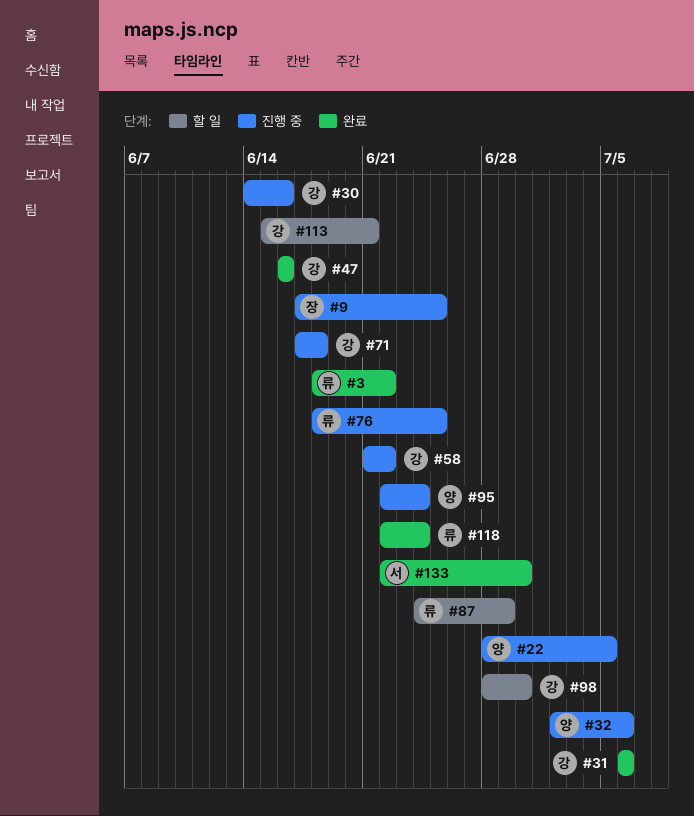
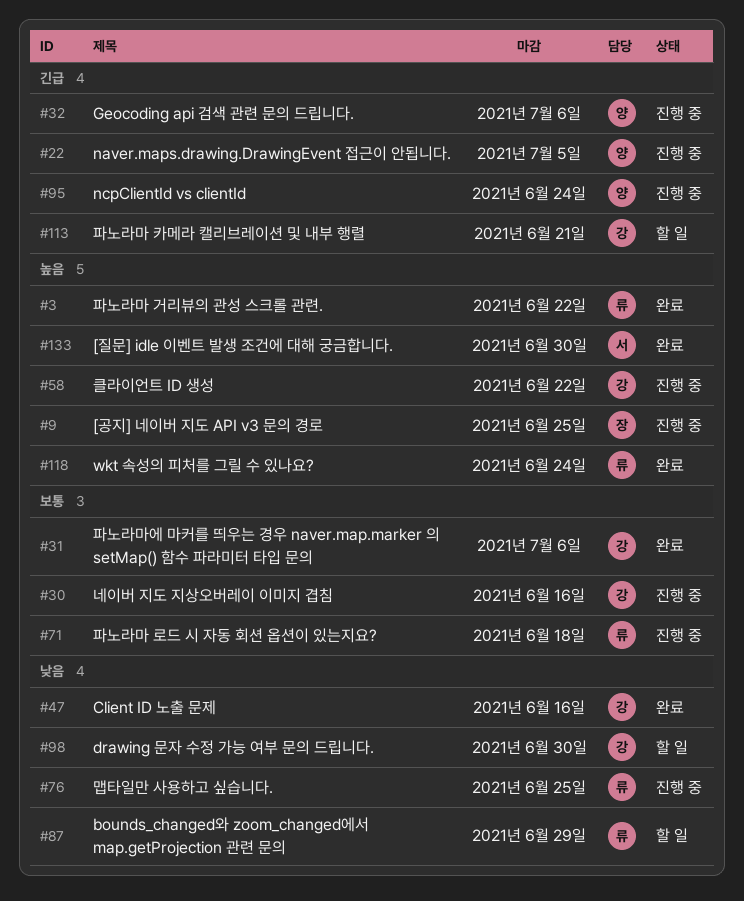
#71, owner: 강 -> 류

